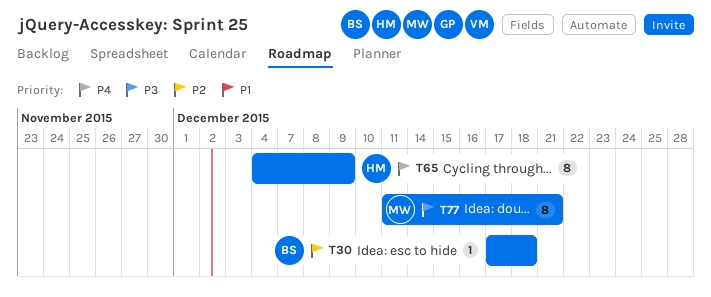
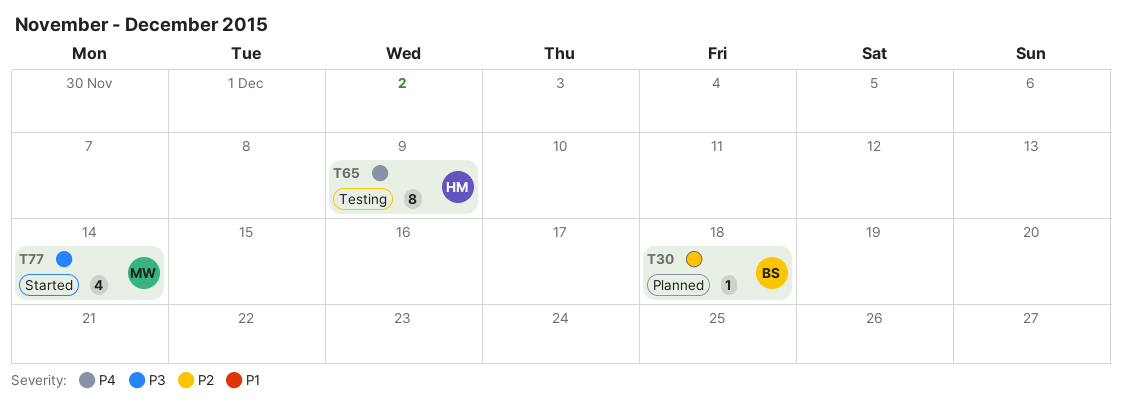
T77, estimate: 8 -> 4
T77, due: Dec 21 -> Dec 14

